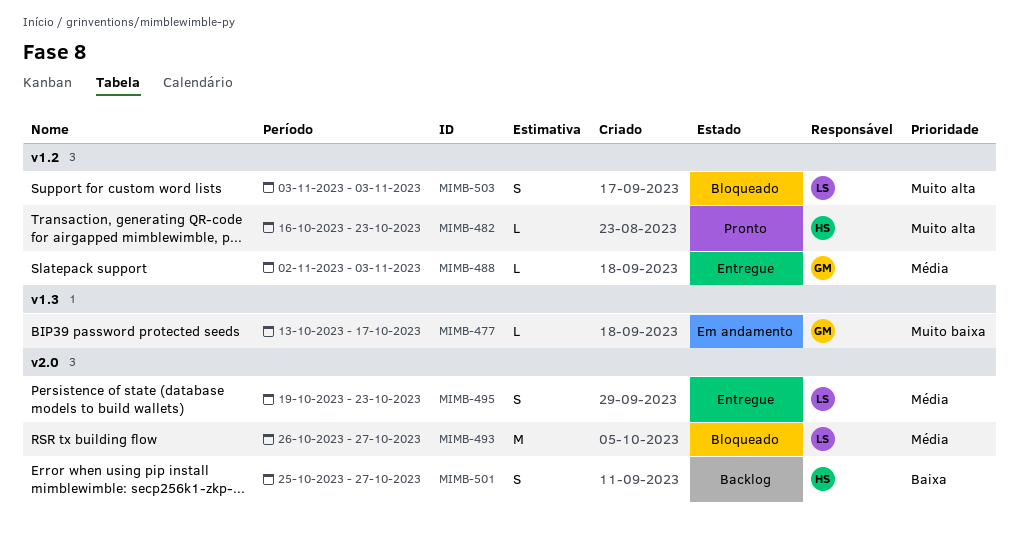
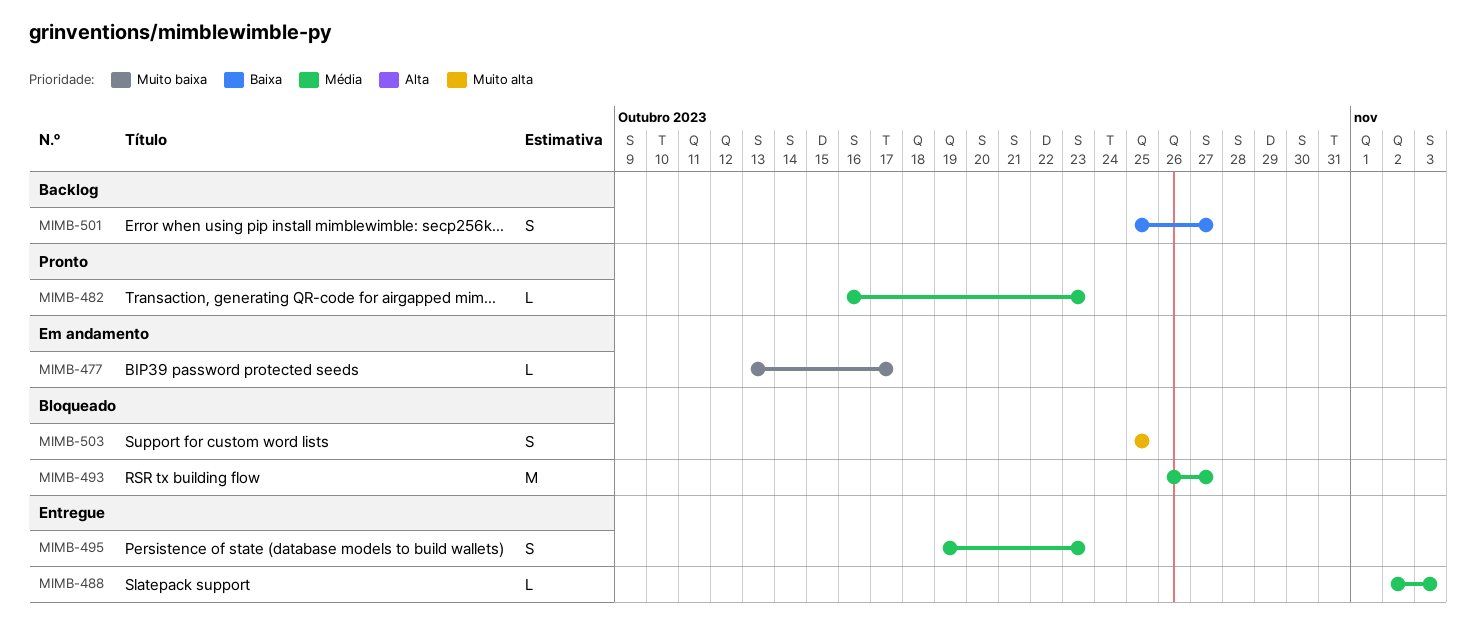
MIMB-482, priority: Muito alta -> Média
MIMB-503, start: Nov 3 -> Oct 25
MIMB-503, due: Nov 3 -> Oct 25

